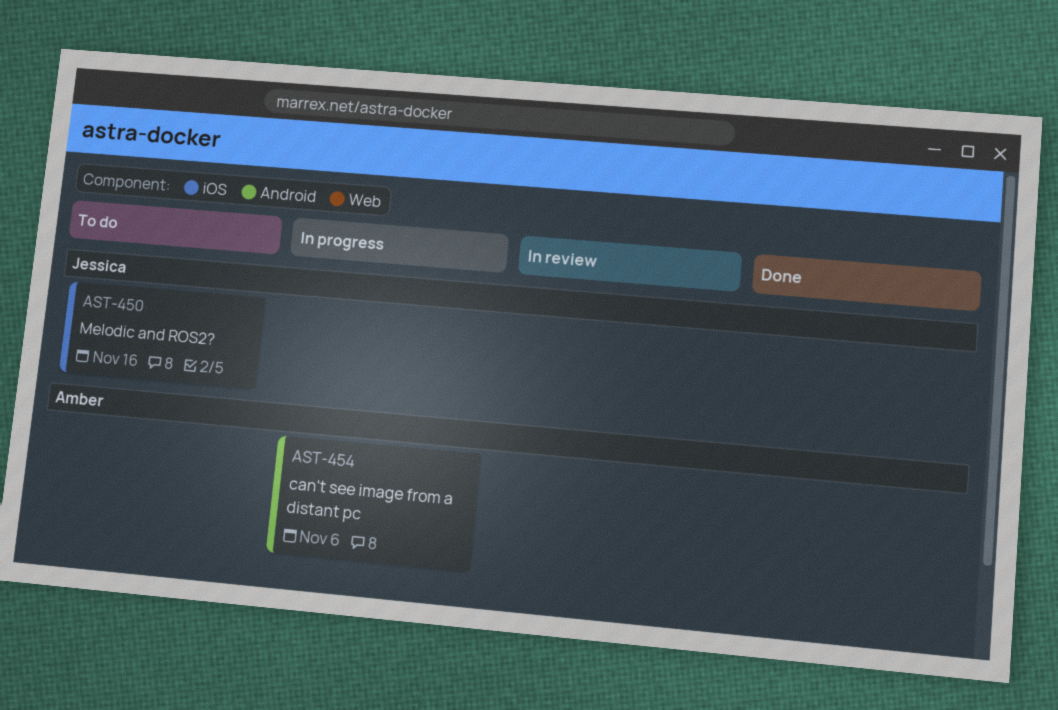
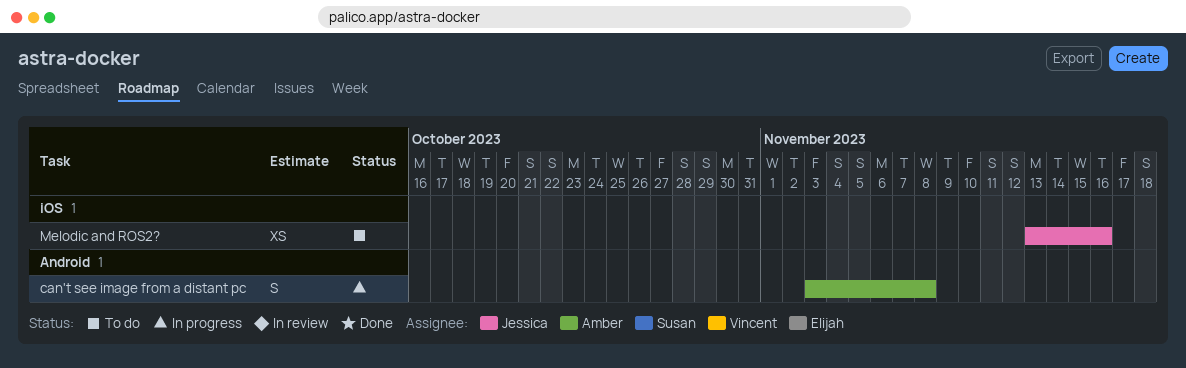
can't see image from a distant pc, due: Nov 6 -> Nov 8

